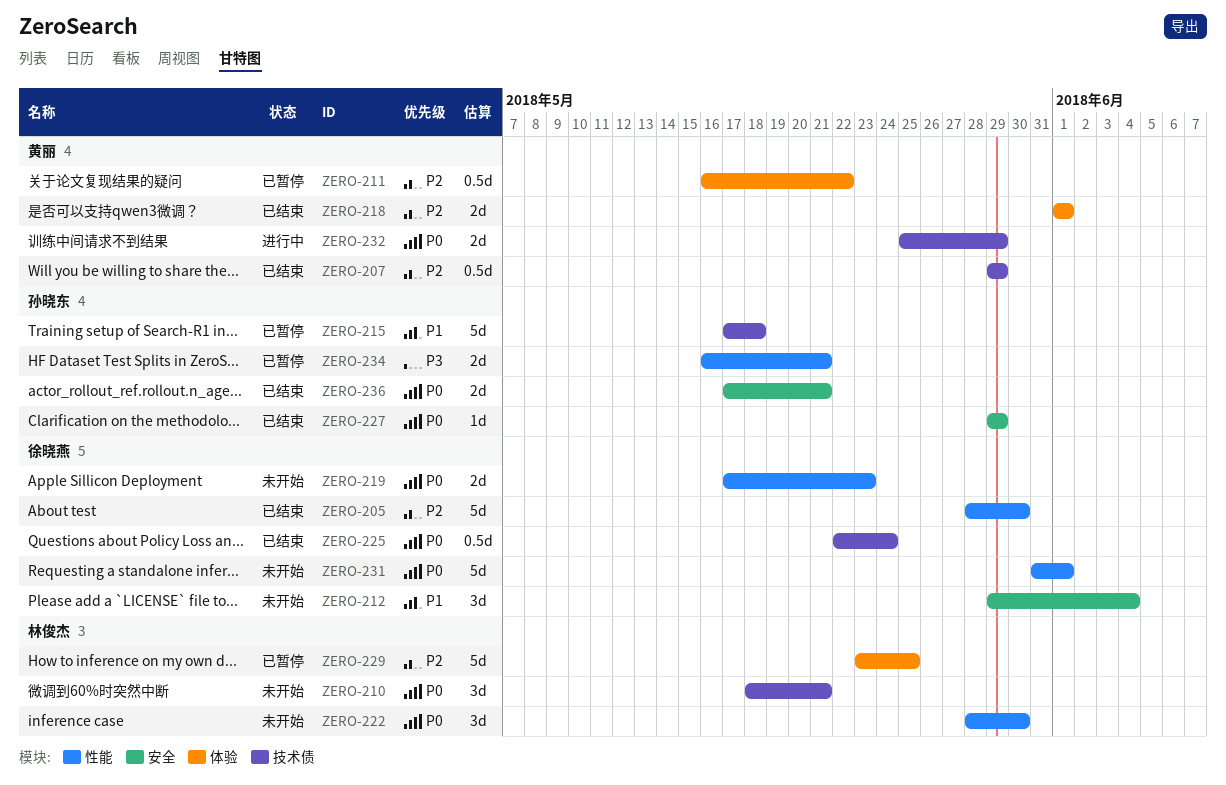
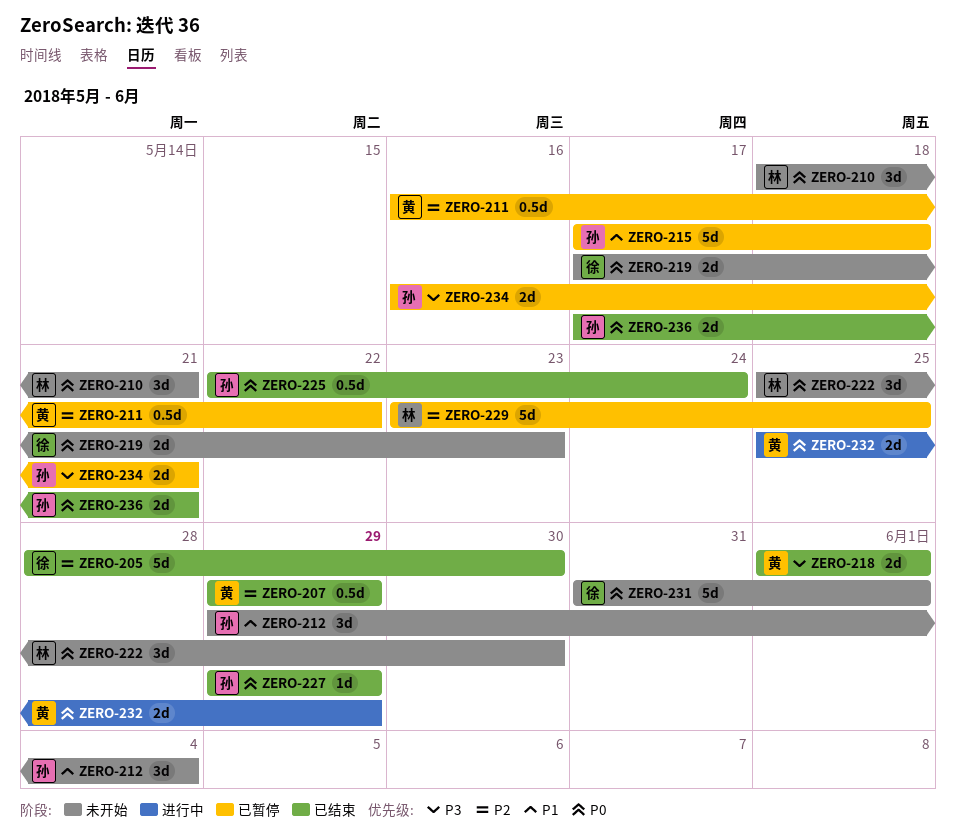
ZERO-212, owner: 徐晓燕 -> 孙晓东
ZERO-218, priority: P2 -> P3
ZERO-222, start: May 28 -> May 25
ZERO-225, owner: 徐晓燕 -> 孙晓东

